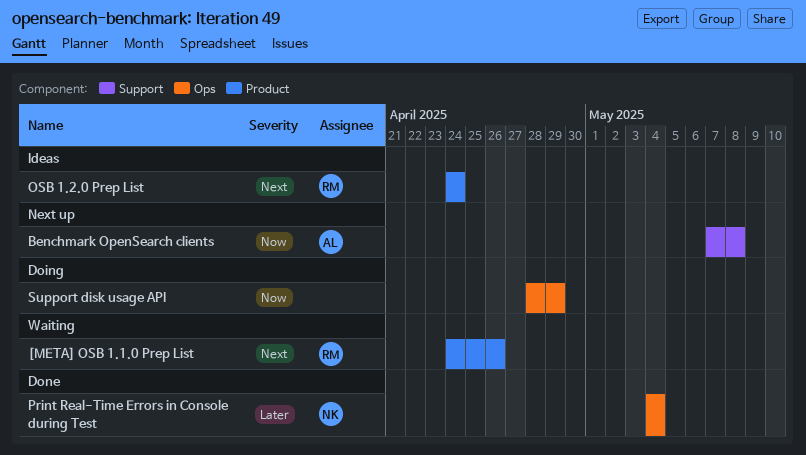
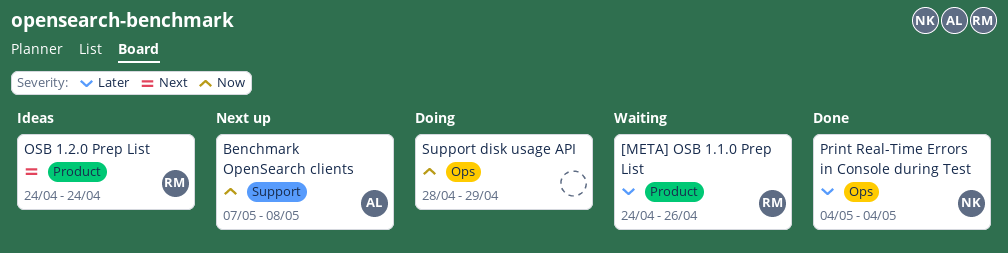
[META] OSB 1.1.0 Prep List, priority: Next -> Later

